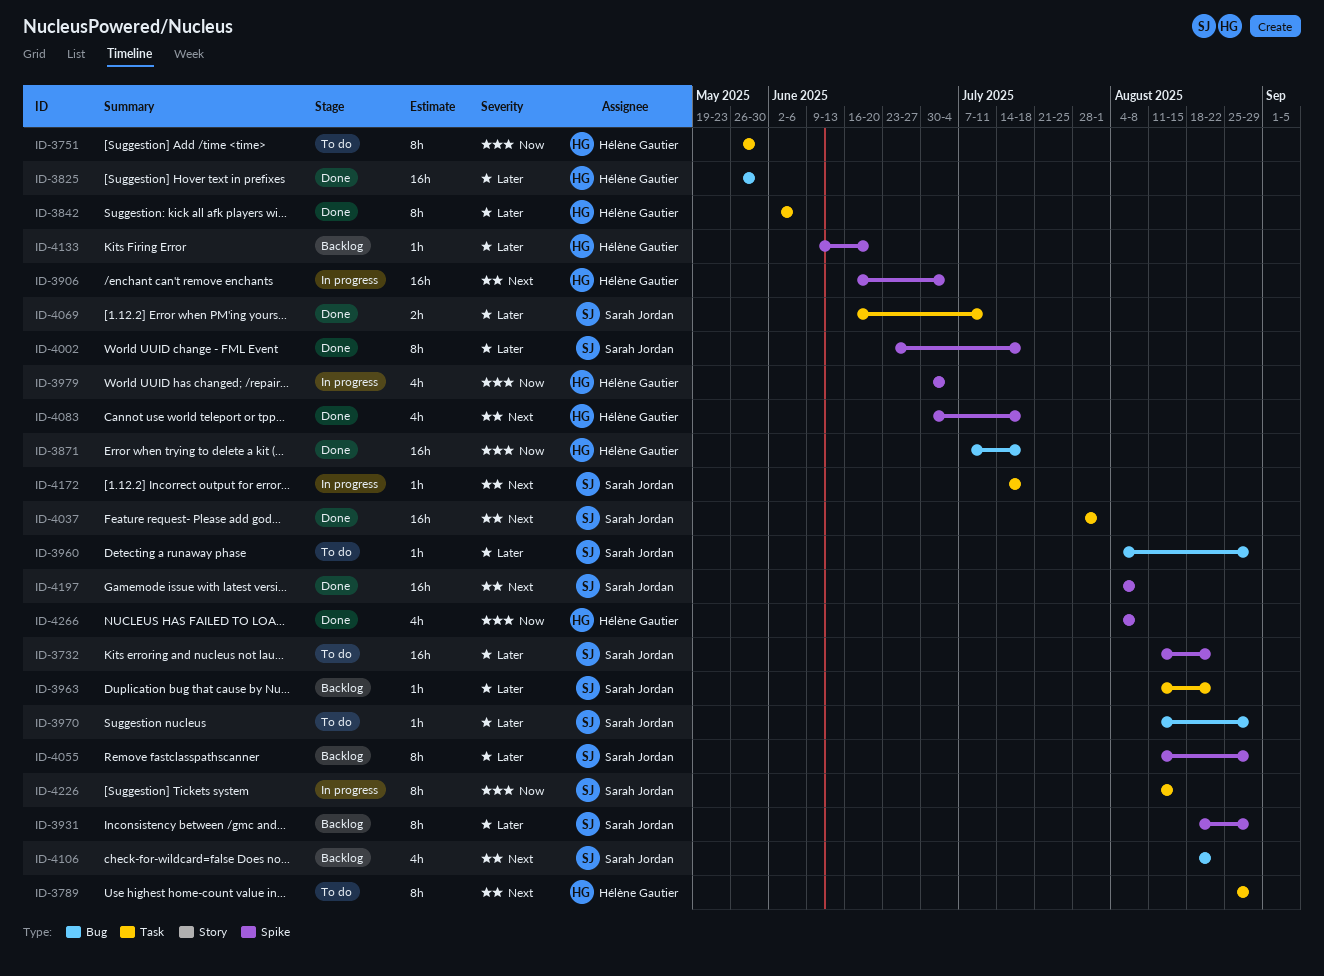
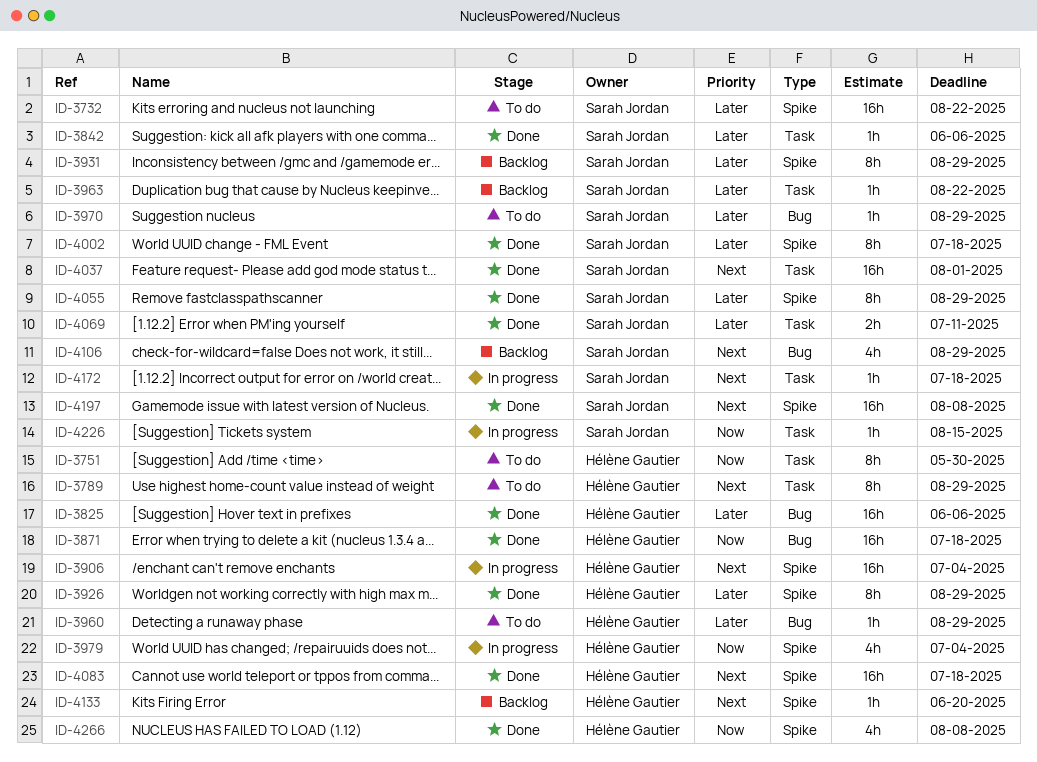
ID-3825, due: May 30 -> Jun 6
ID-3842, owner: Hélène Gautier -> Sarah Jordan
ID-3842, estimate: 8h -> 1h
ID-3926: none -> present
ID-3960, owner: Sarah Jordan -> Hélène Gautier
ID-4055, status: Backlog -> Done
ID-4083, estimate: 4h -> 16h
ID-4106, due: Aug 22 -> Aug 29
ID-4133, priority: Later -> Next
ID-4226, estimate: 8h -> 1h

